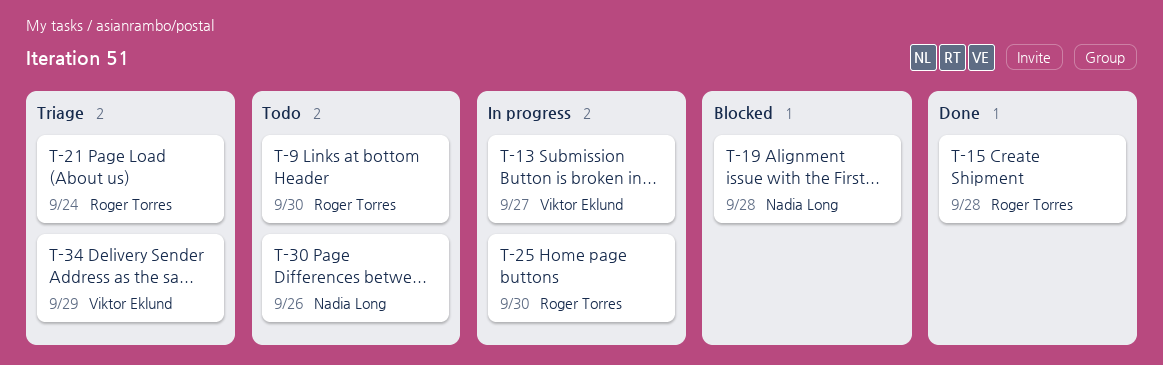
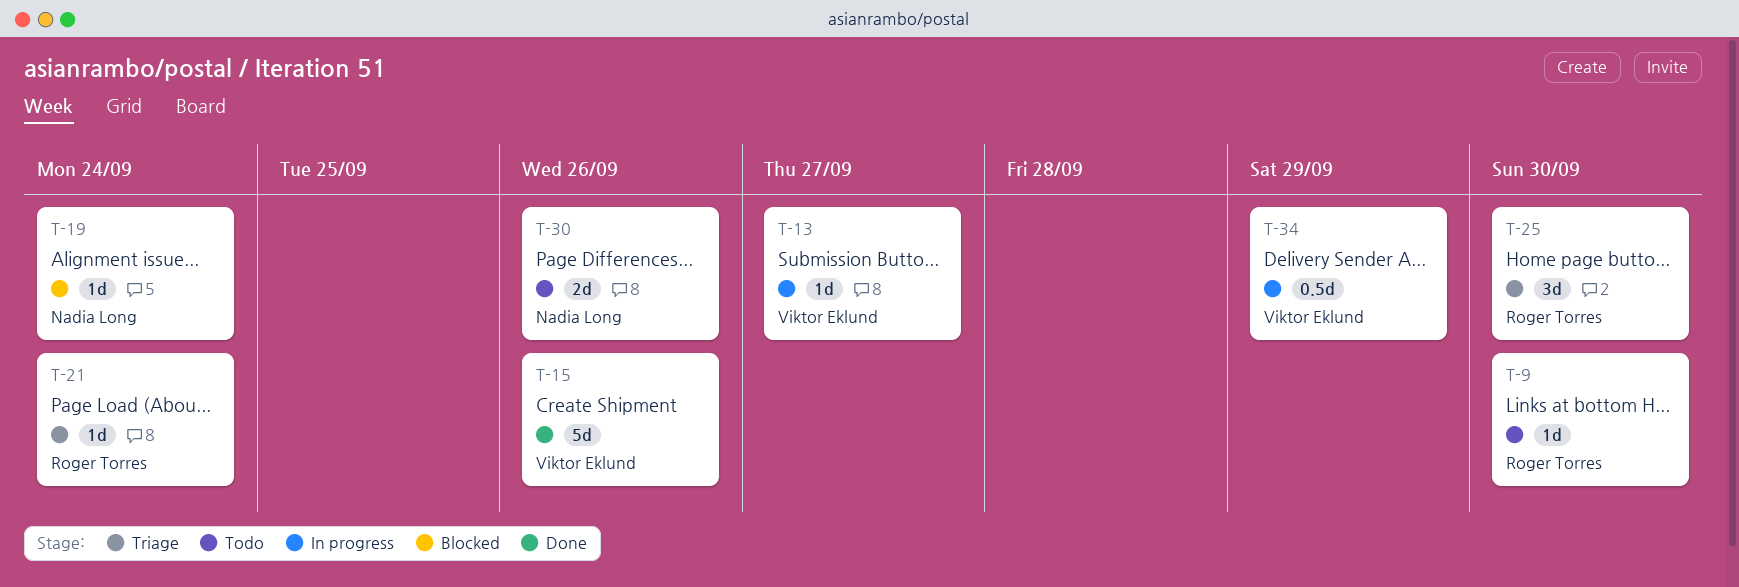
T-15, owner: Roger Torres -> Viktor Eklund
T-15, due: Sep 28 -> Sep 26
T-19, due: Sep 28 -> Sep 24
T-25, status: In progress -> Triage
T-34, status: Triage -> In progress

